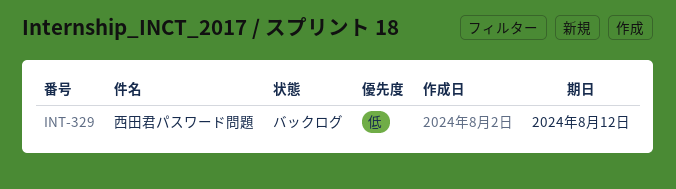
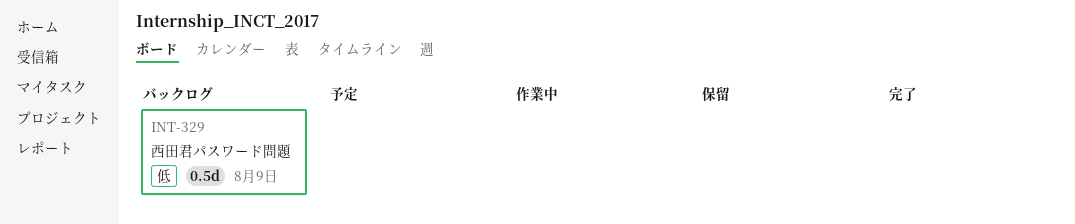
INT-329, due: Aug 12 -> Aug 9

